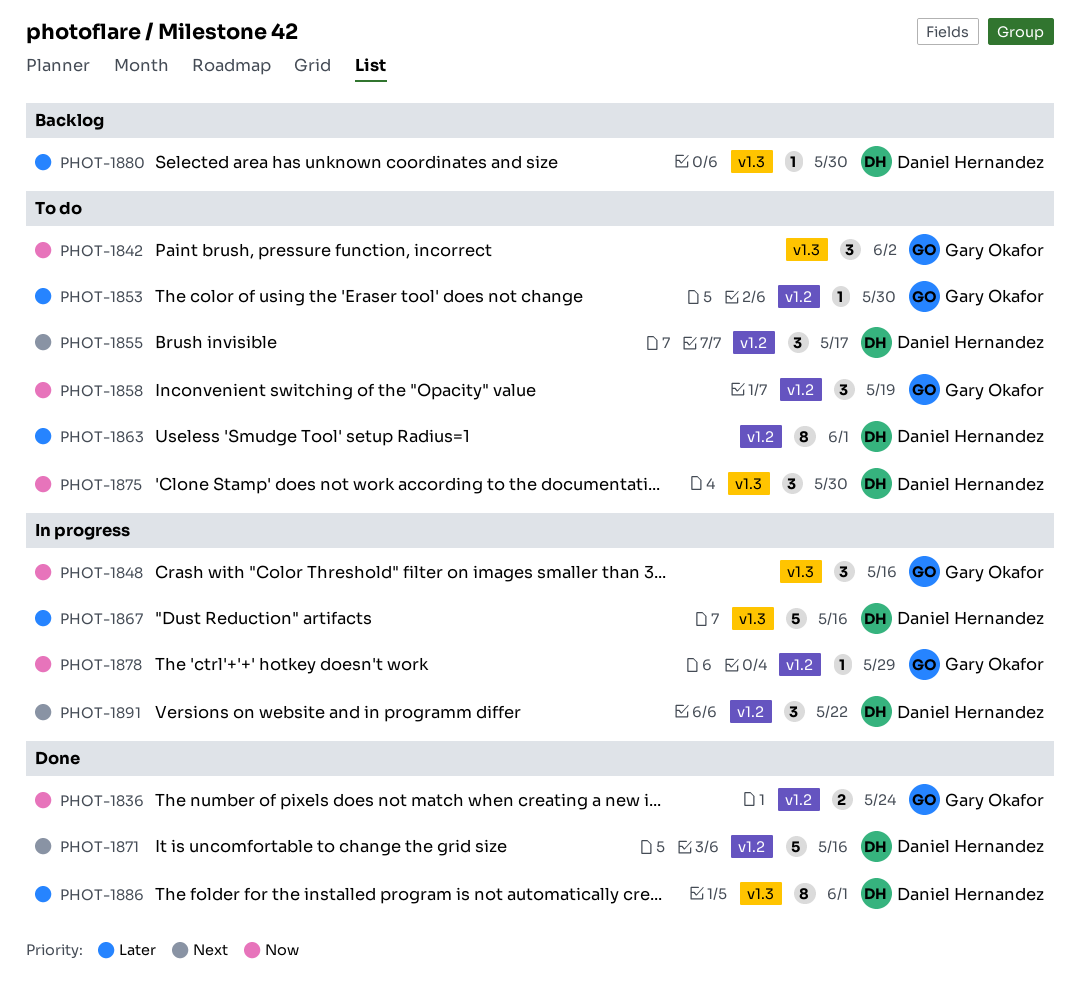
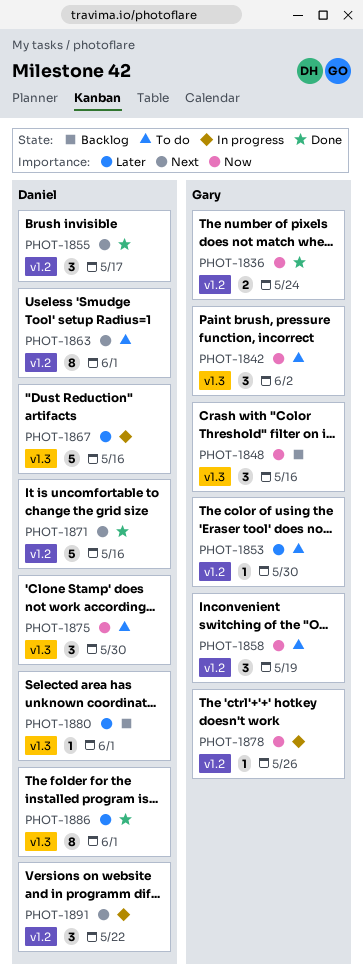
PHOT-1848, status: In progress -> Backlog
PHOT-1855, status: To do -> Done
PHOT-1863, priority: Later -> Next
PHOT-1878, due: May 29 -> May 26
PHOT-1880, due: May 30 -> Jun 1

